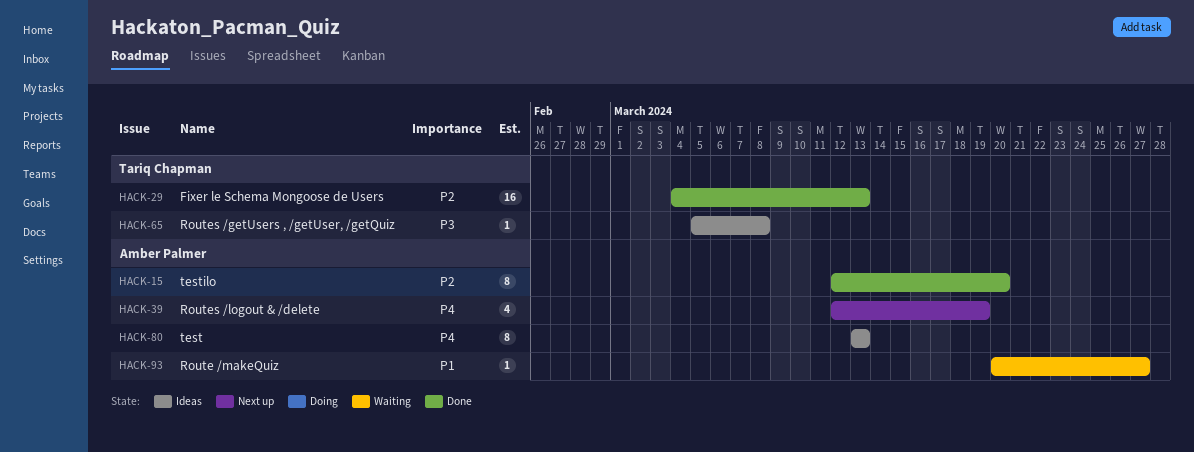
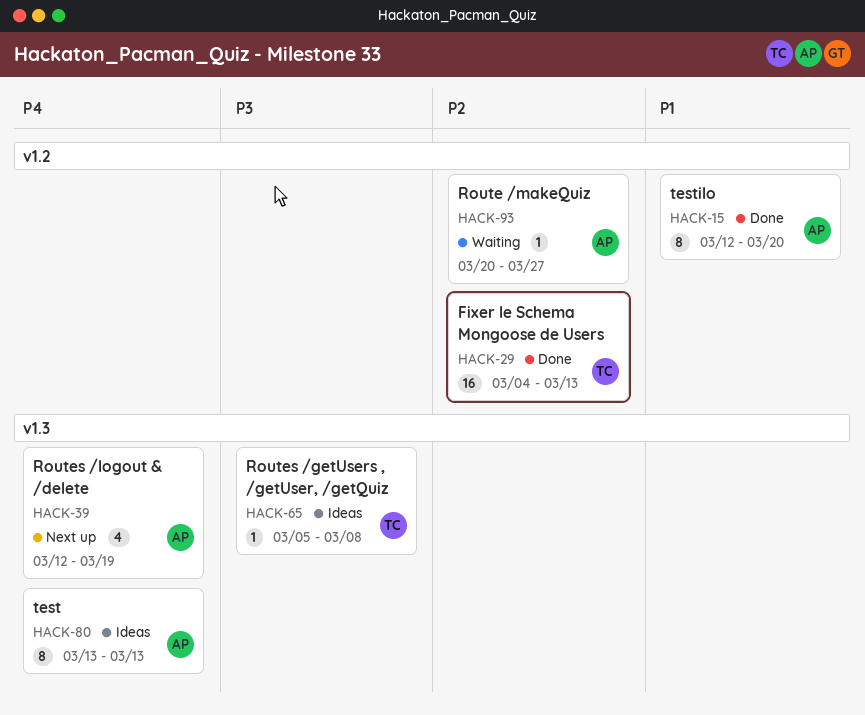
HACK-15, priority: P2 -> P1
HACK-93, priority: P1 -> P2

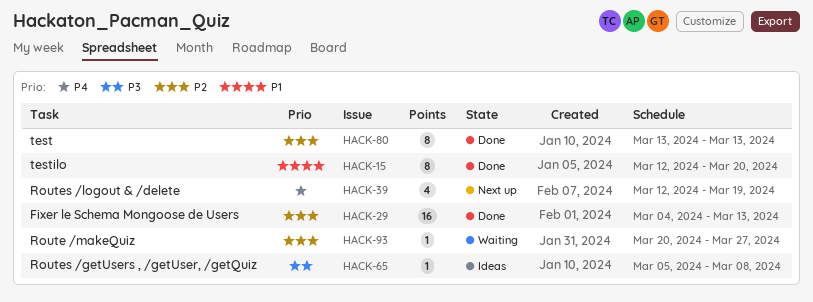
HACK-80, status: Ideas -> Done
HACK-80, priority: P4 -> P2

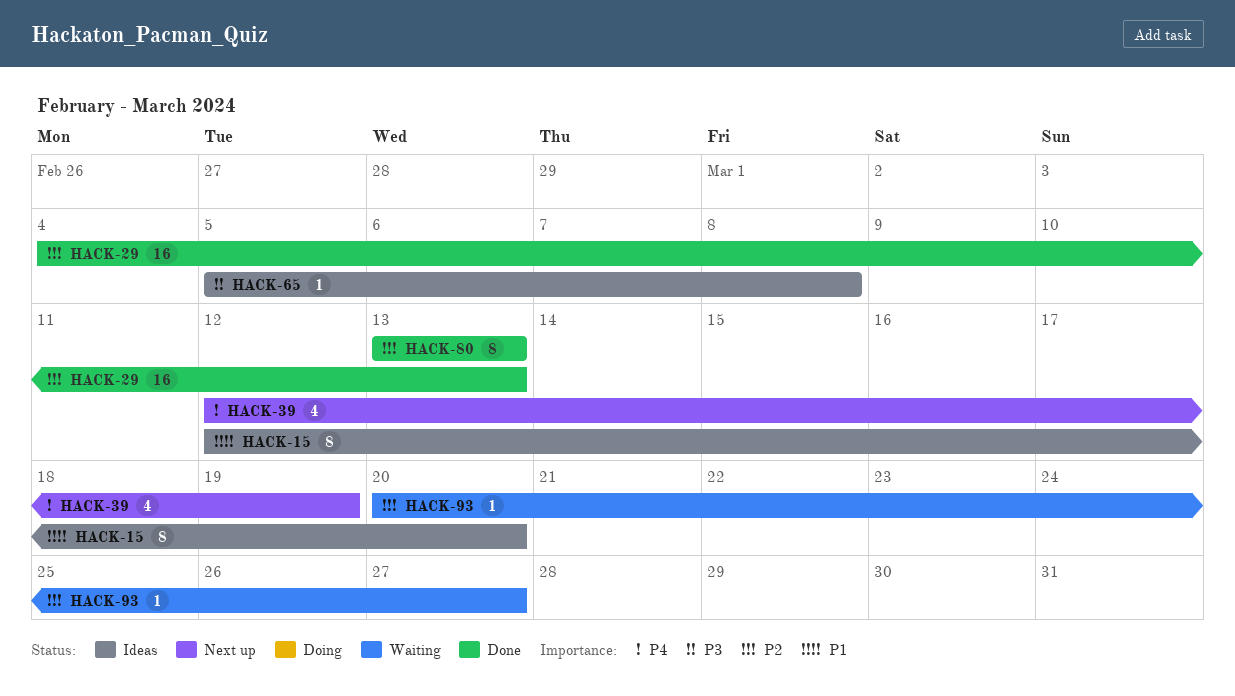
HACK-15, status: Done -> Ideas

